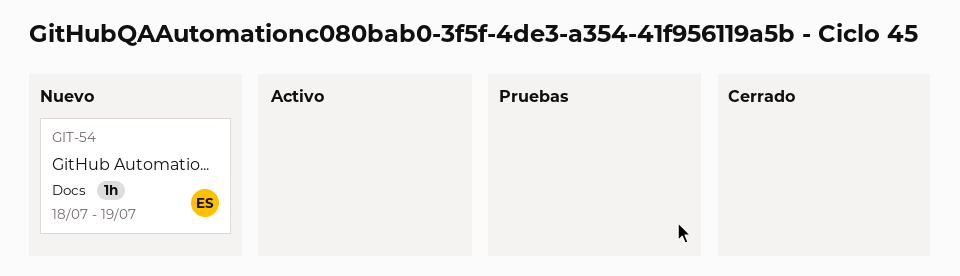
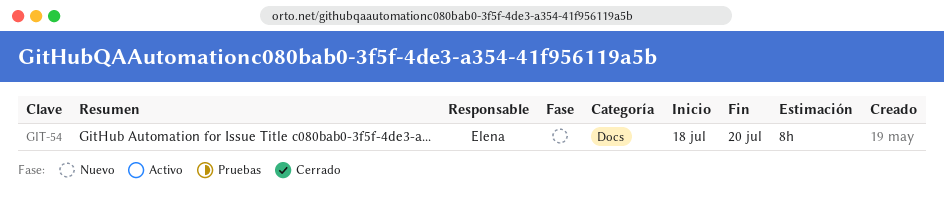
GIT-54, estimate: 1h -> 8h
GIT-54, due: Jul 19 -> Jul 20

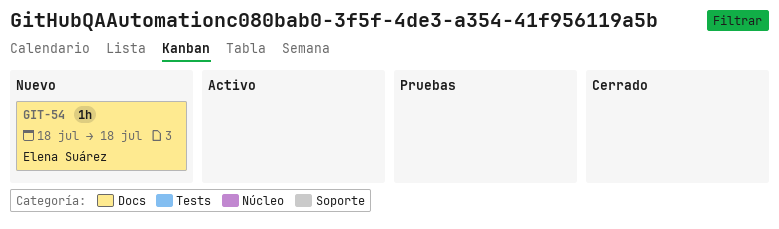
GIT-54, estimate: 8h -> 1h
GIT-54, due: Jul 20 -> Jul 18

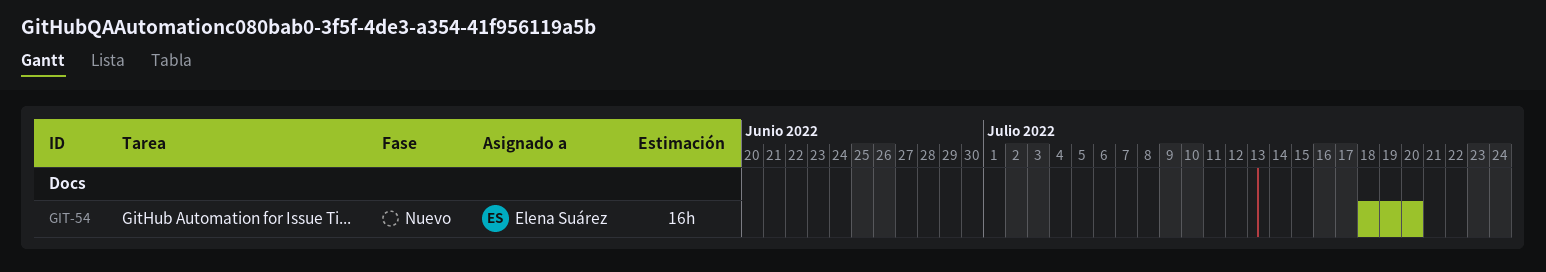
GIT-54, estimate: 1h -> 16h
GIT-54, due: Jul 18 -> Jul 20

